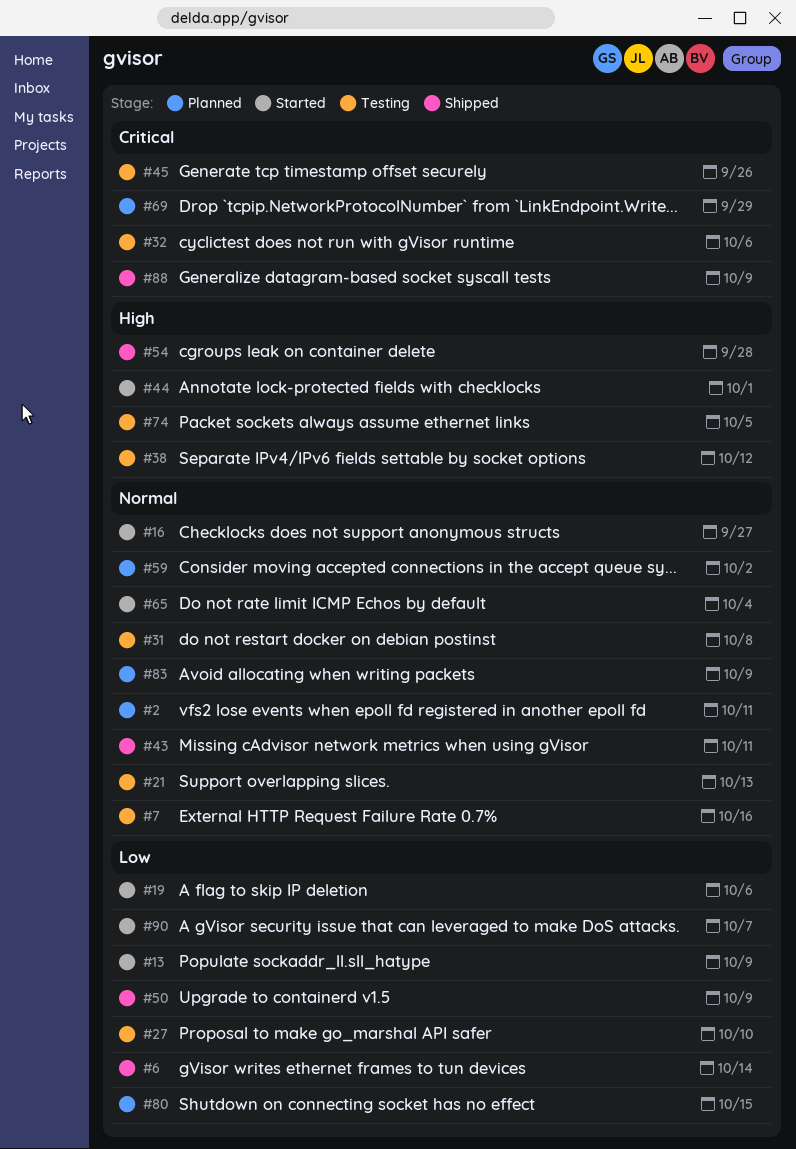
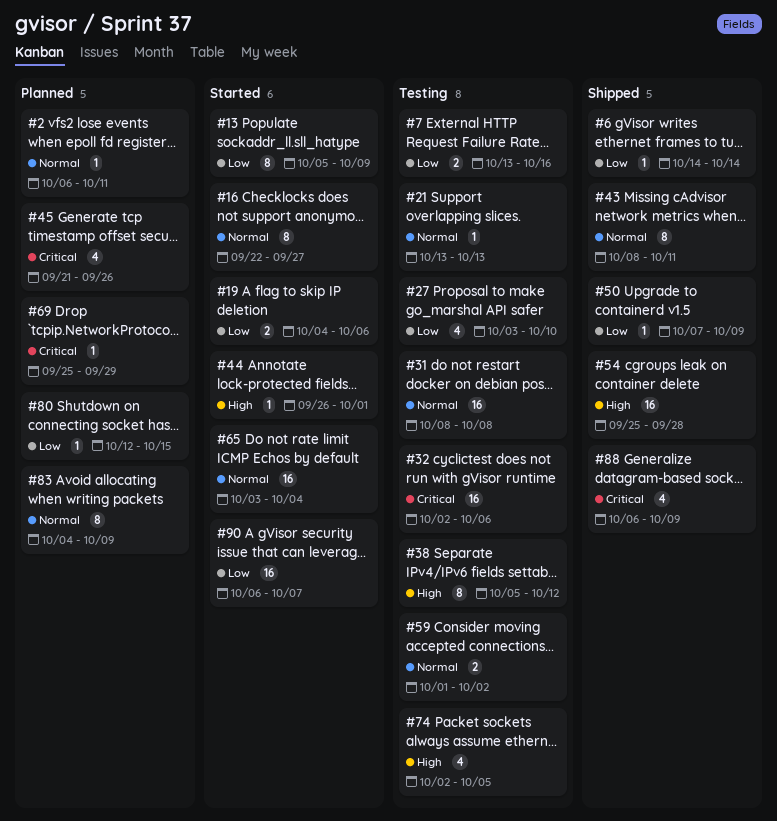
#7, priority: Normal -> Low
#45, status: Testing -> Planned
#59, status: Planned -> Testing

